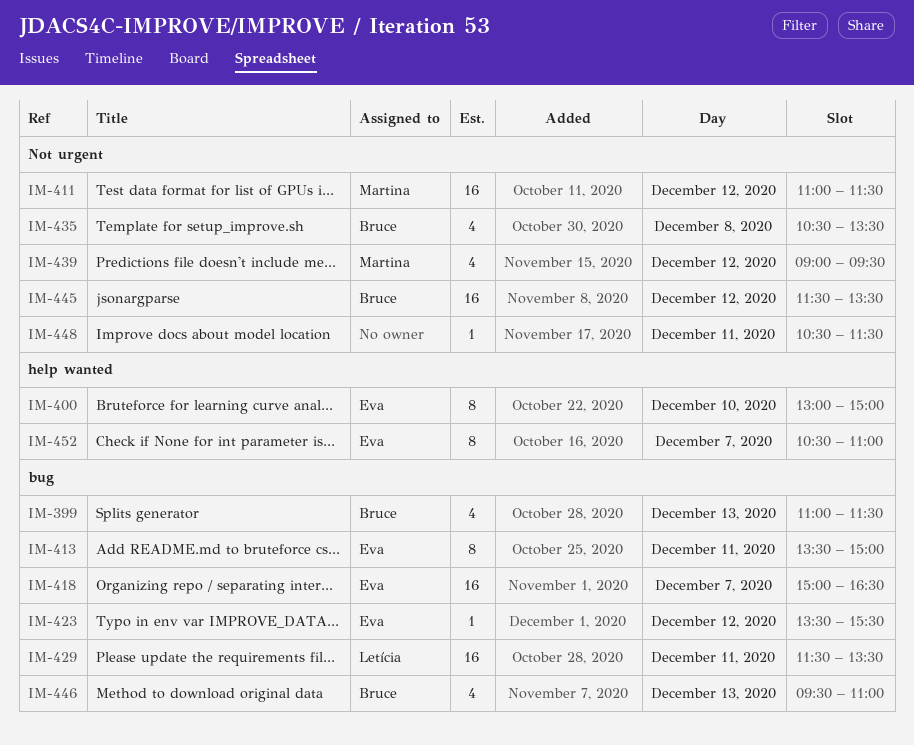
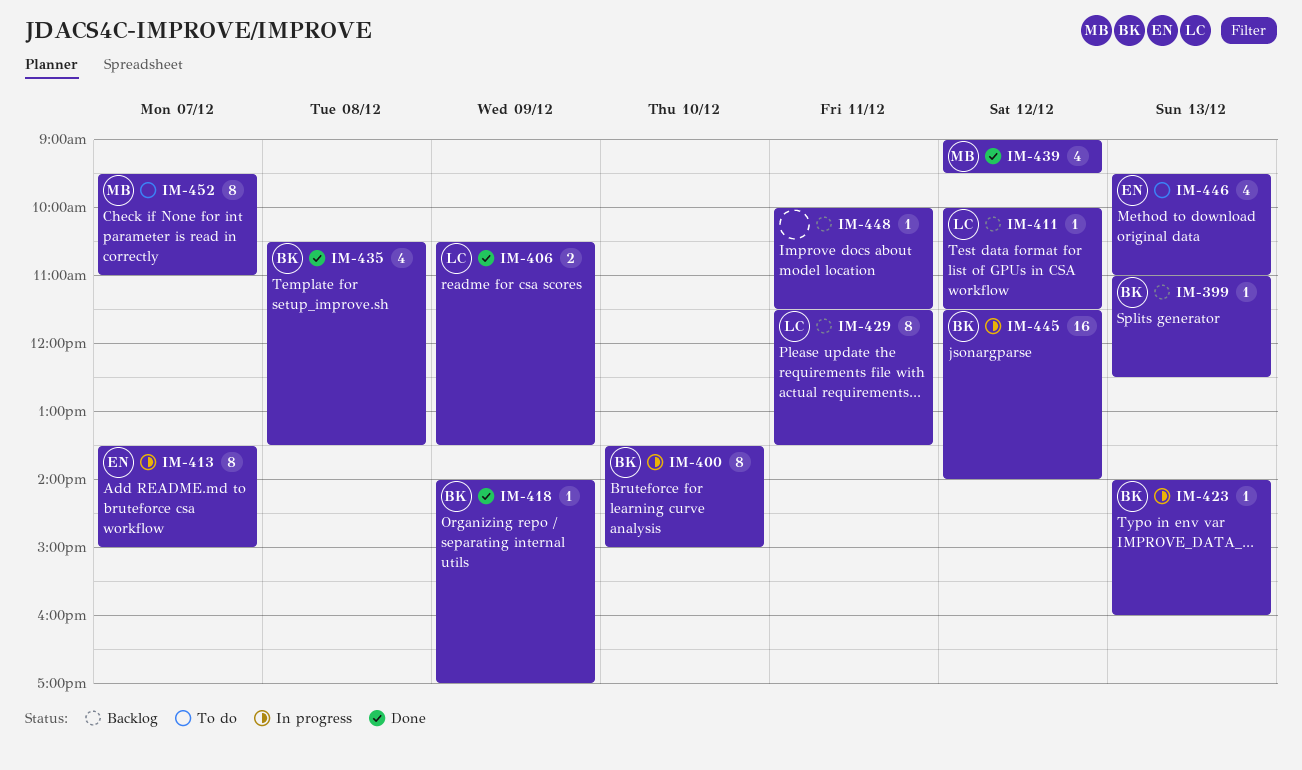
IM-399, estimate: 4 -> 1
IM-399, ends: 11:30 -> 12:30
IM-400, owner: Eva -> Bruce
IM-400, begins: 13:00 -> 13:30
IM-406: none -> present
IM-411, owner: Martina -> Letícia
IM-411, estimate: 16 -> 1
IM-411, begins: 11:00 -> 10:00
IM-413, day: Dec 11 -> Dec 7
IM-418, owner: Eva -> Bruce
IM-418, estimate: 16 -> 1
IM-418, day: Dec 7 -> Dec 9
IM-418, begins: 15:00 -> 14:00
IM-418, ends: 16:30 -> 17:00
IM-423, owner: Eva -> Bruce
IM-423, day: Dec 12 -> Dec 13
IM-423, begins: 13:30 -> 14:00
IM-423, ends: 15:30 -> 16:00
IM-429, estimate: 16 -> 8
IM-445, ends: 13:30 -> 14:00
IM-446, owner: Bruce -> Eva
IM-448, begins: 10:30 -> 10:00
IM-452, owner: Eva -> Martina
IM-452, begins: 10:30 -> 09:30

